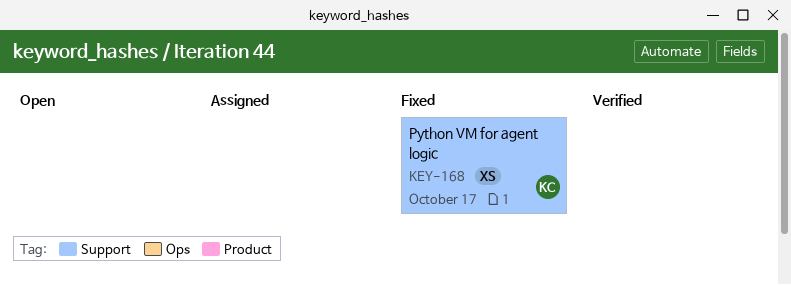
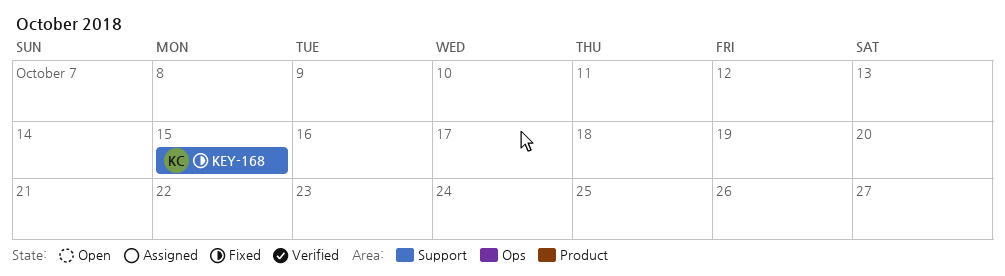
KEY-168, due: Oct 17 -> Oct 15

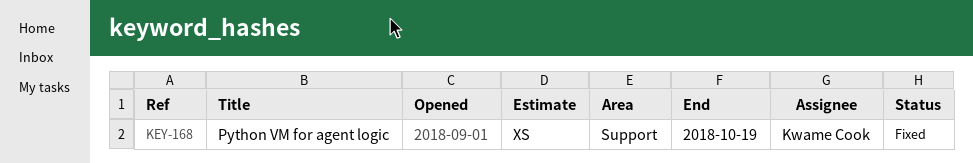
KEY-168, due: Oct 15 -> Oct 19

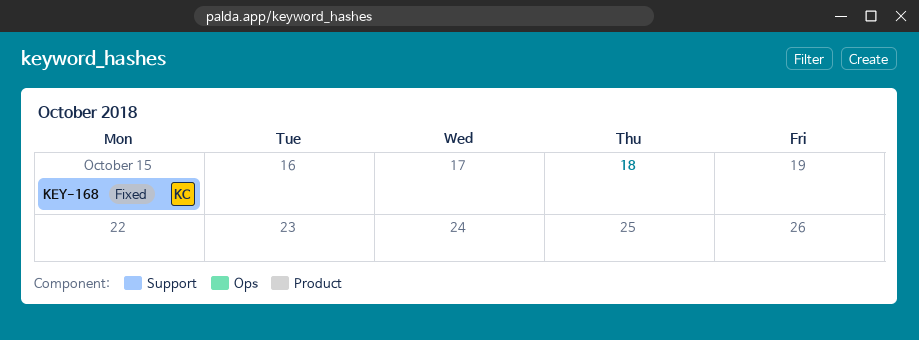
KEY-168, due: Oct 19 -> Oct 15

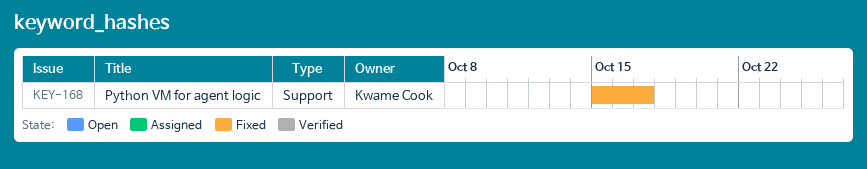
KEY-168, due: Oct 15 -> Oct 17

